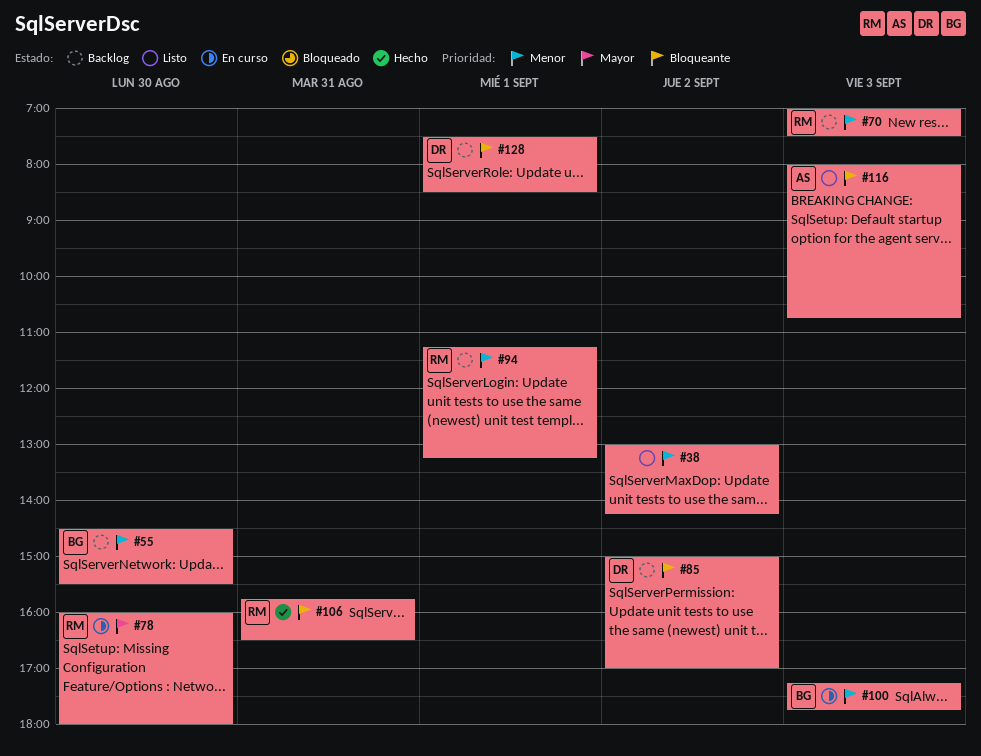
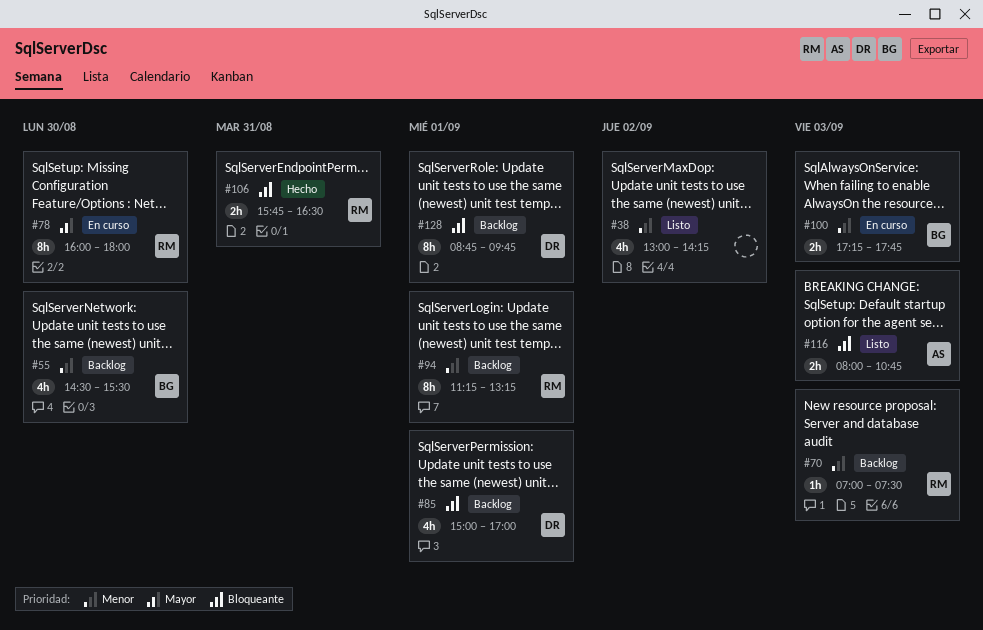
#85, day: Sep 2 -> Sep 1
#128, begins: 07:30 -> 08:45
#128, ends: 08:30 -> 09:45

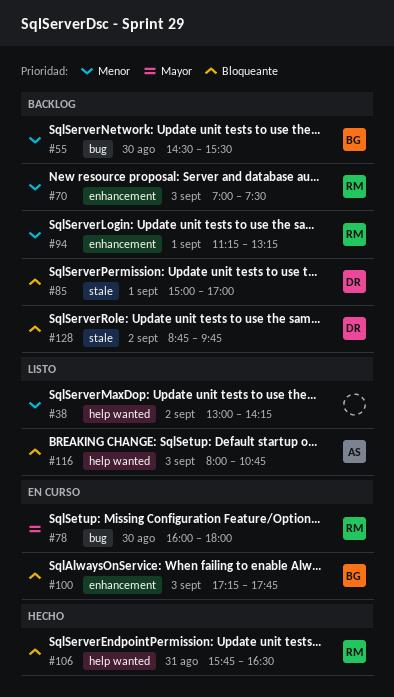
#100, priority: Menor -> Bloqueante
#128, day: Sep 1 -> Sep 2

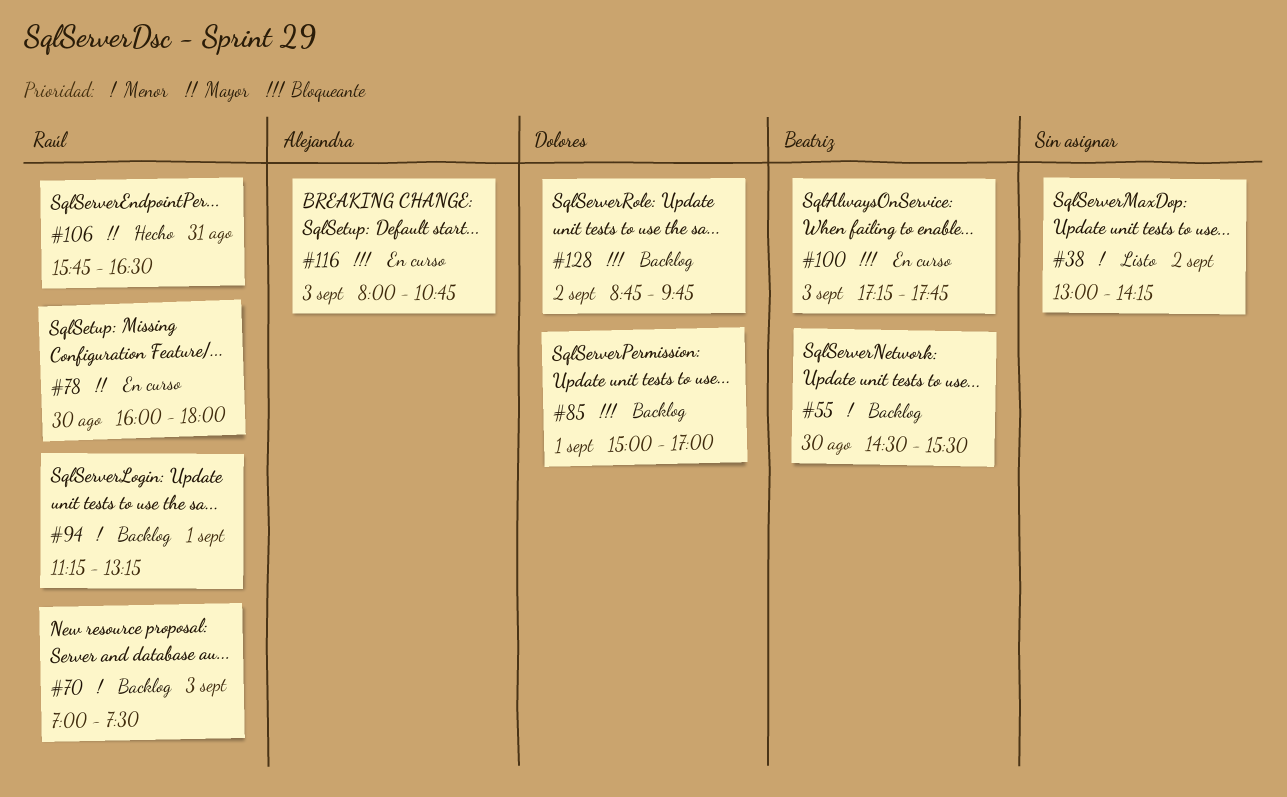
#106, priority: Bloqueante -> Mayor
#116, status: Listo -> En curso

